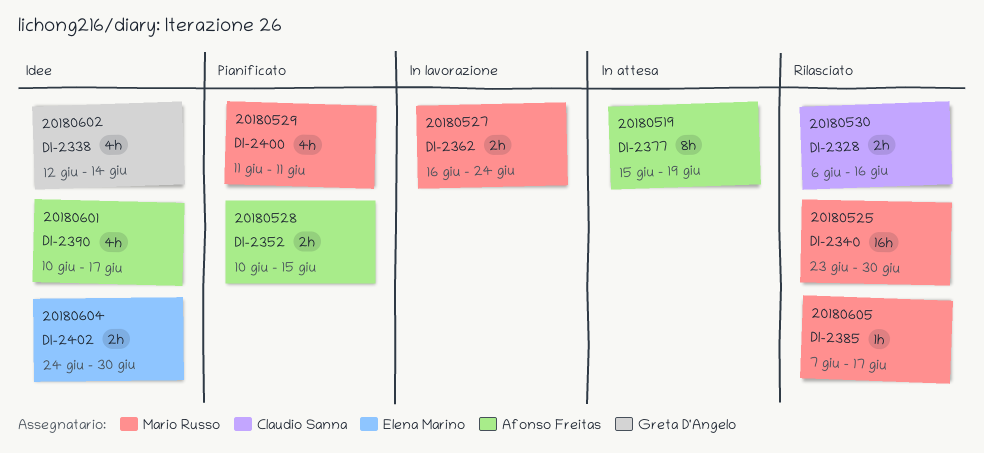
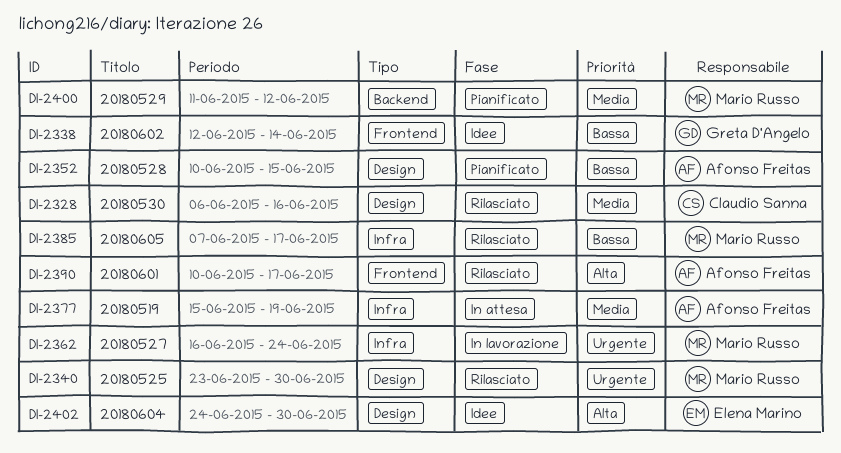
DI-2390, status: Idee -> Rilasciato
DI-2400, due: Jun 11 -> Jun 12

